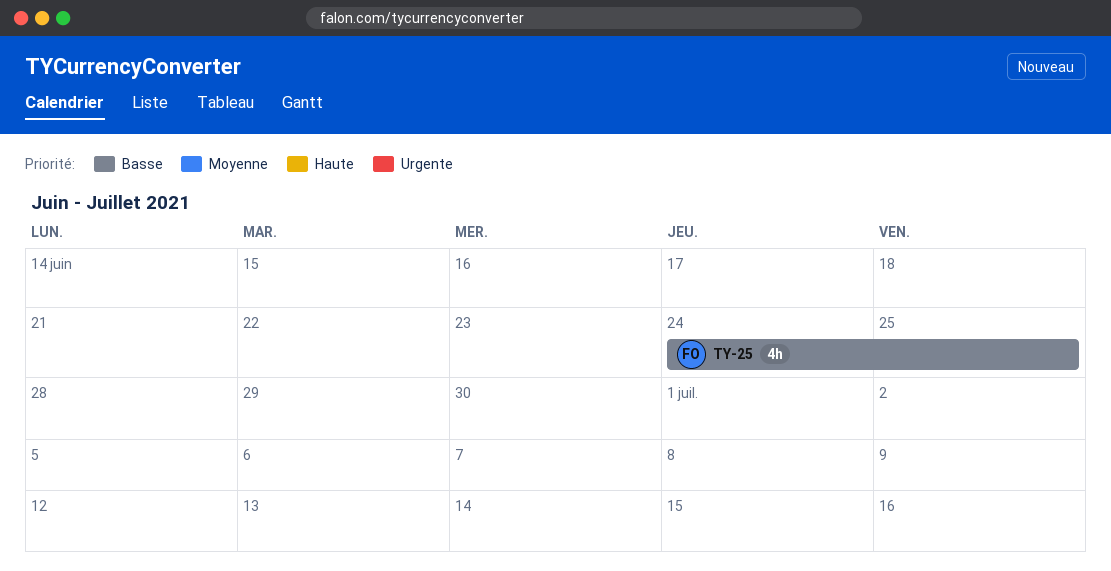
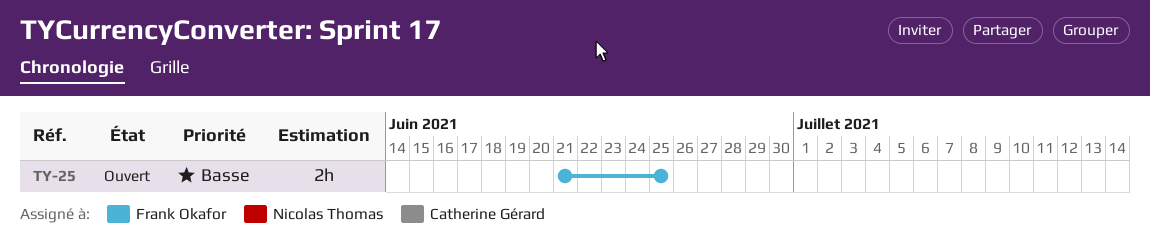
TY-25, estimate: 4h -> 2h
TY-25, start: Jun 24 -> Jun 21

